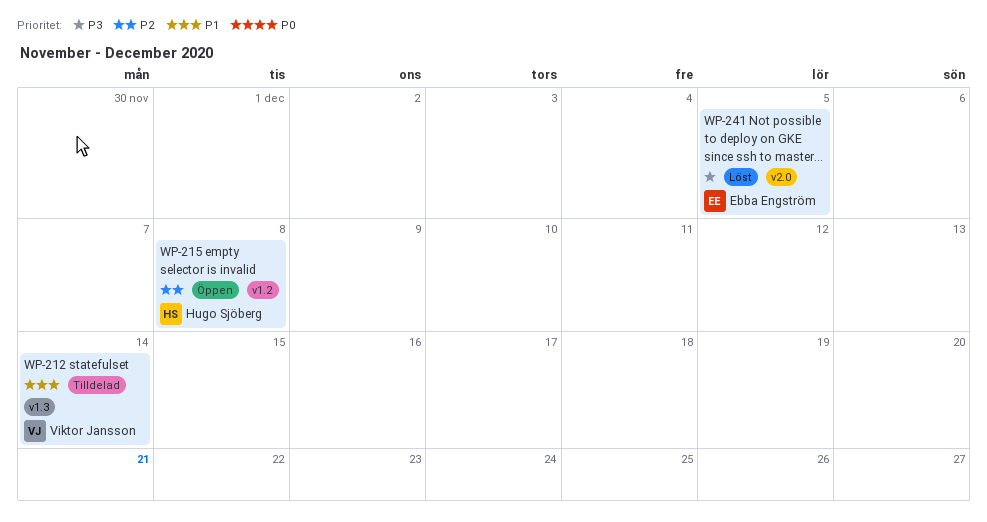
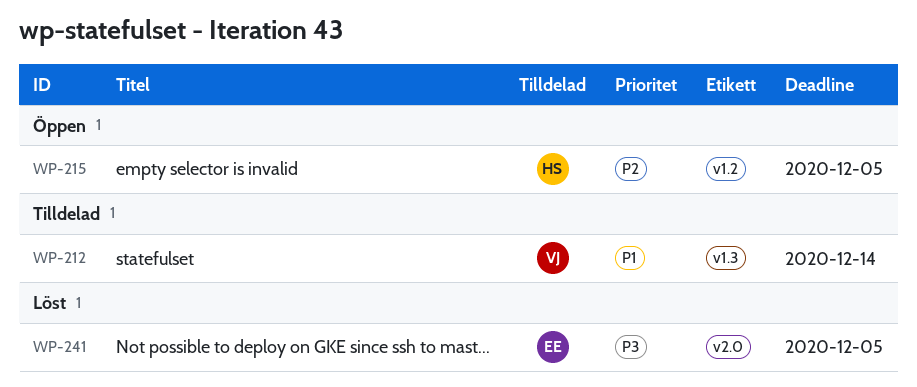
WP-215, due: Dec 8 -> Dec 5

